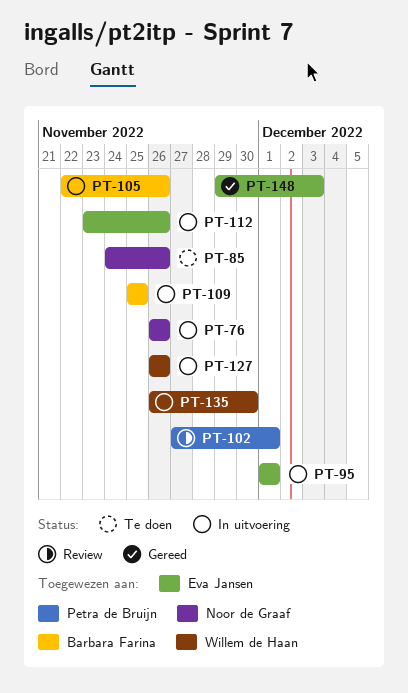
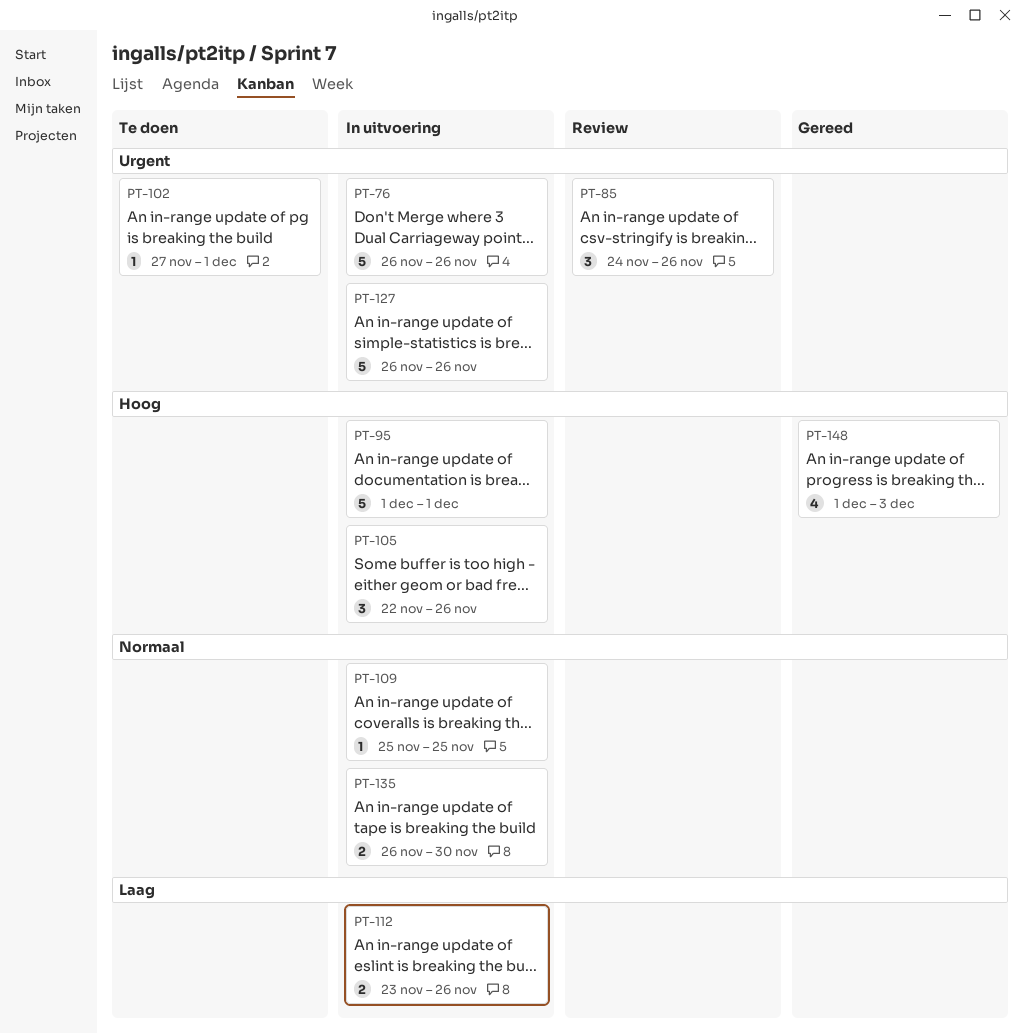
PT-85, status: Te doen -> Review
PT-102, status: Review -> Te doen
PT-148, start: Nov 29 -> Dec 1

